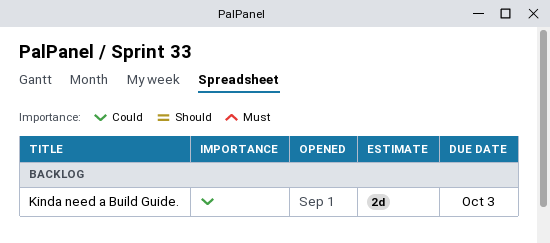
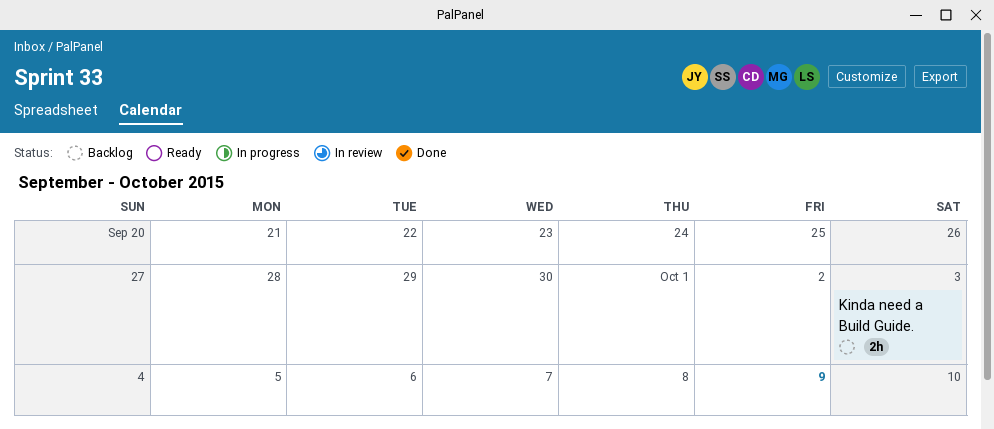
Kinda need a Build Guide., estimate: 2d -> 2h

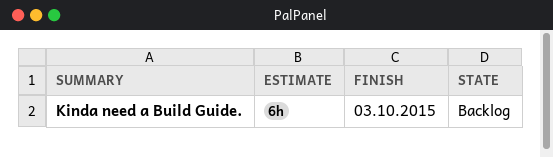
Kinda need a Build Guide., estimate: 2h -> 6h

